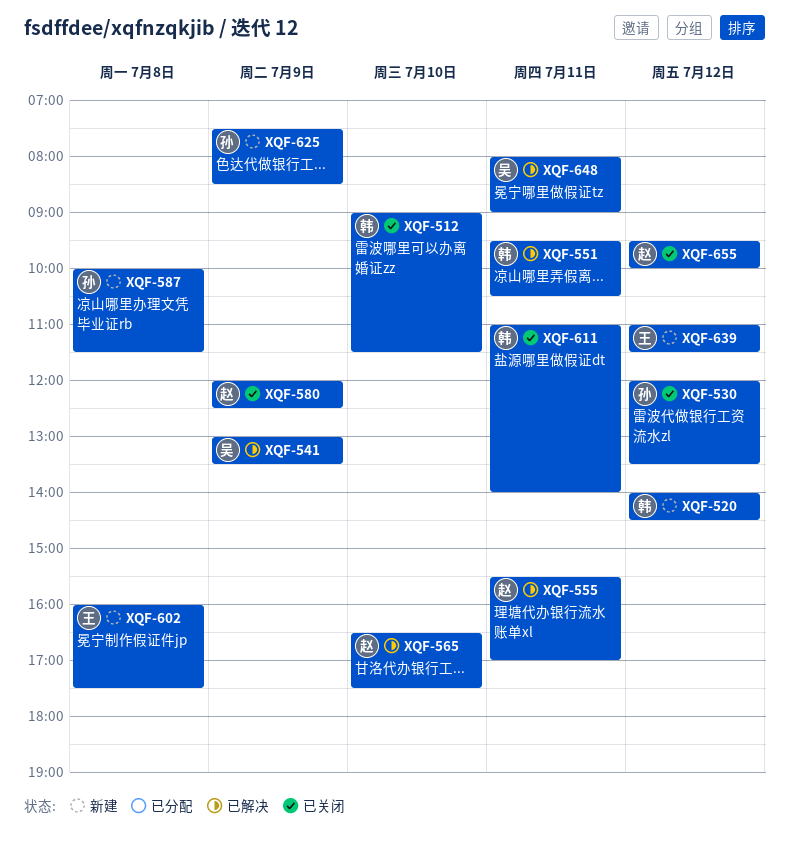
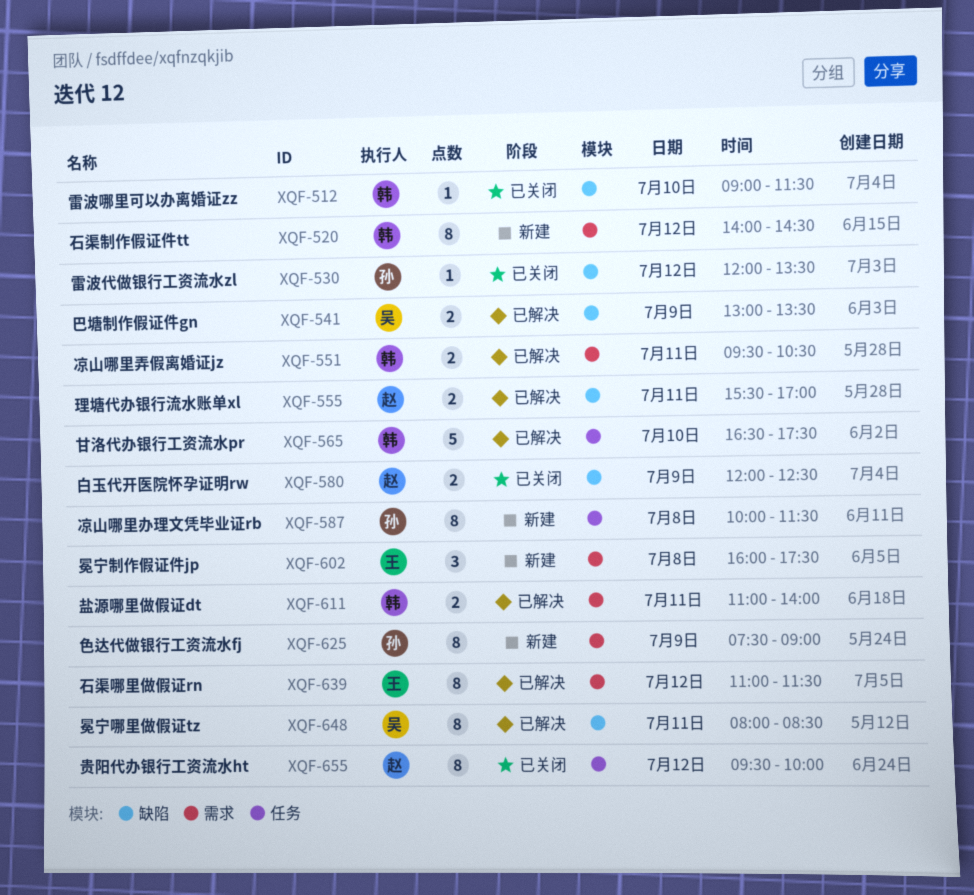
XQF-565, owner: 赵 -> 韩
XQF-611, status: 已关闭 -> 已解决
XQF-625, ends: 08:30 -> 09:00
XQF-639, status: 新建 -> 已解决
XQF-648, ends: 09:00 -> 08:30

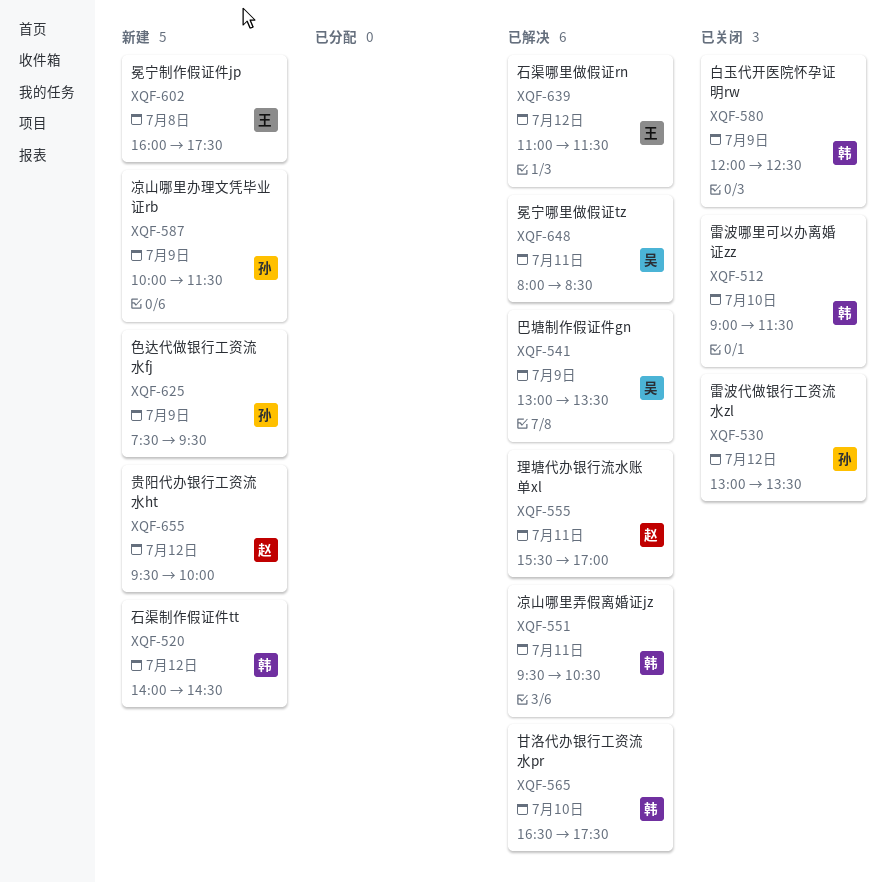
XQF-530, begins: 12:00 -> 13:00
XQF-580, owner: 赵 -> 韩
XQF-587, day: Jul 8 -> Jul 9
XQF-611: present -> none
XQF-625, ends: 09:00 -> 09:30
XQF-655, status: 已关闭 -> 新建

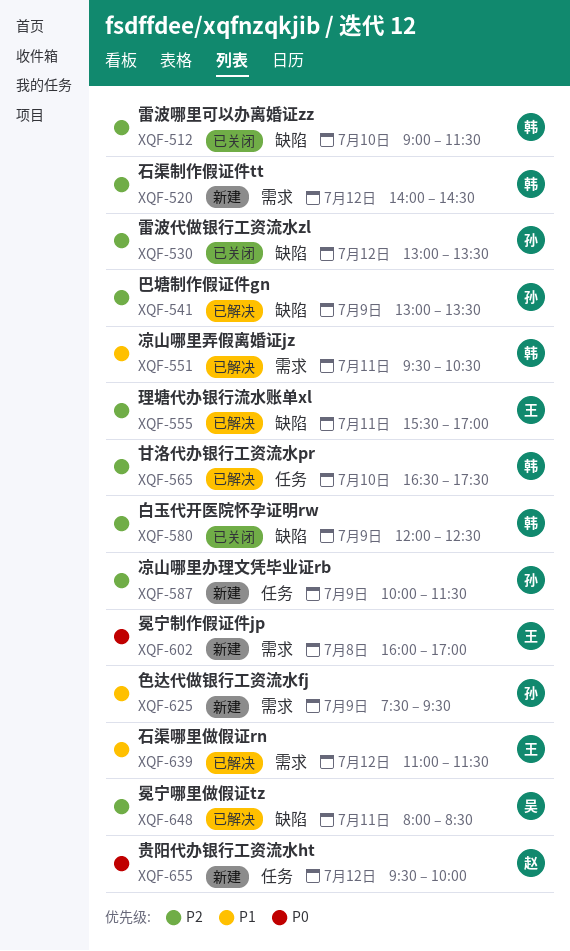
XQF-541, owner: 吴 -> 孙
XQF-555, owner: 赵 -> 王
XQF-602, ends: 17:30 -> 17:00

